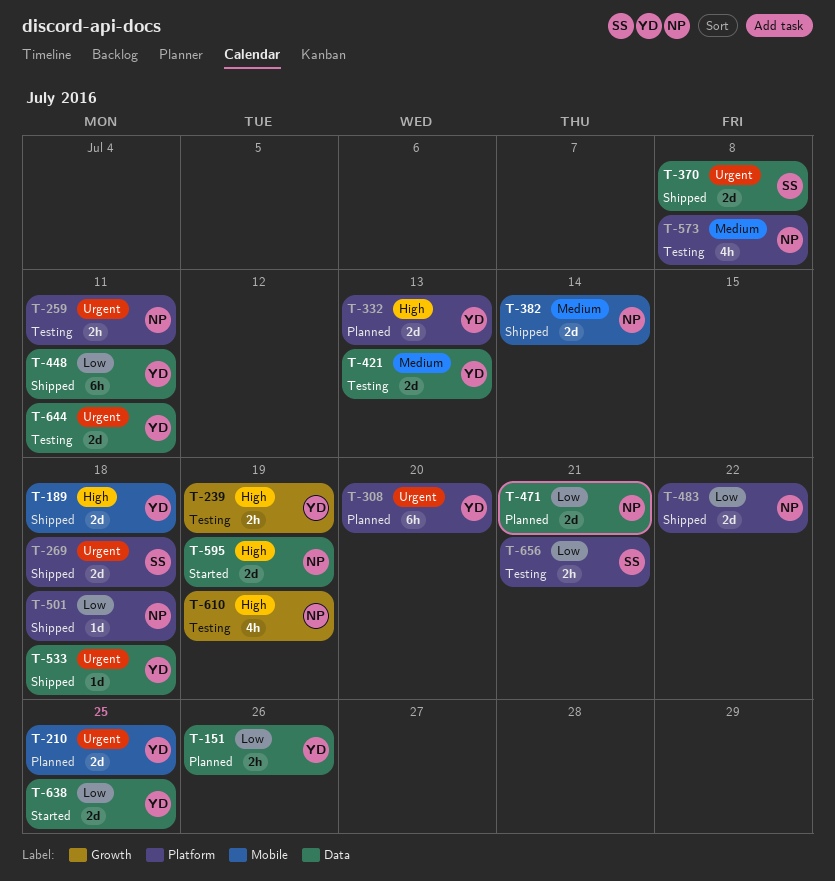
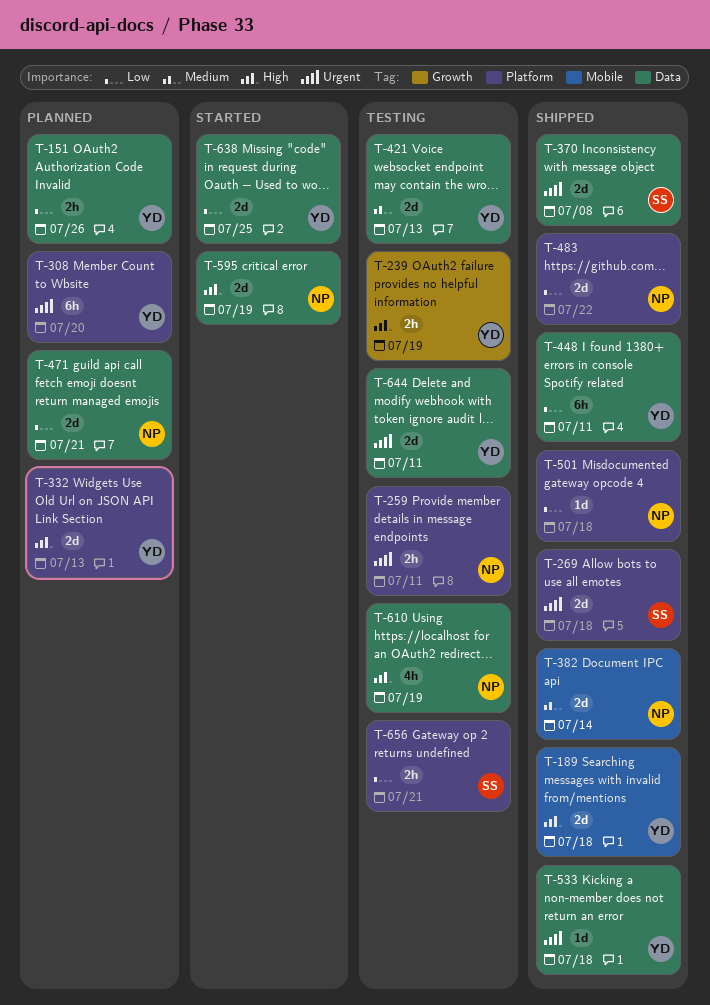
T-210: present -> none
T-573: present -> none
T-610, label: Growth -> Data

